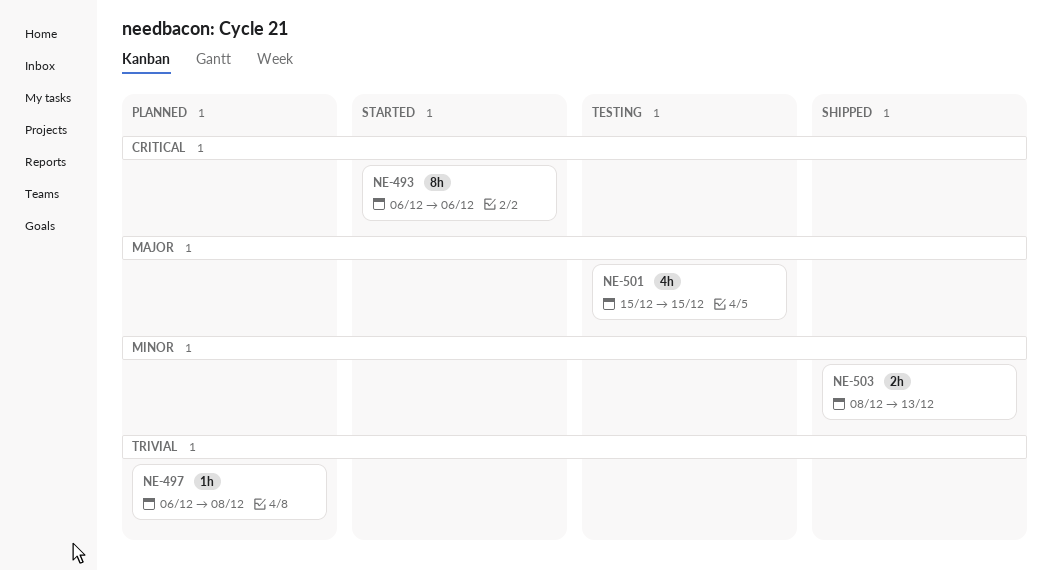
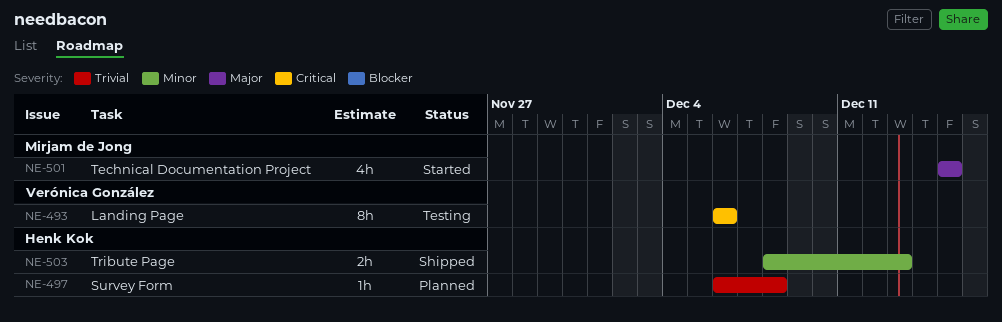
NE-493, status: Started -> Testing
NE-501, status: Testing -> Started

